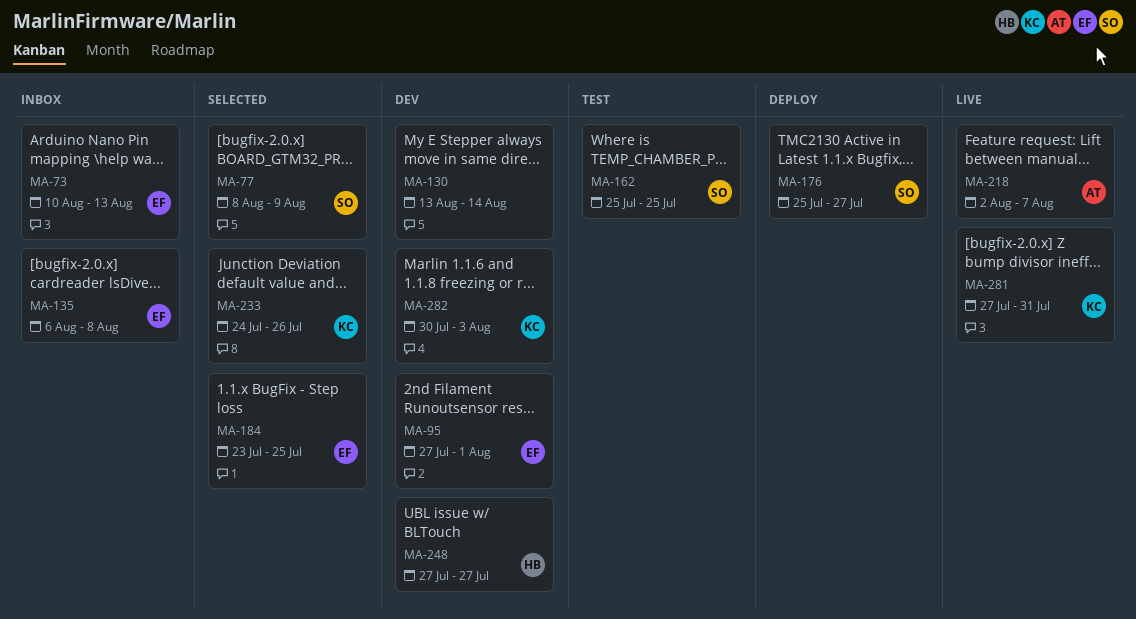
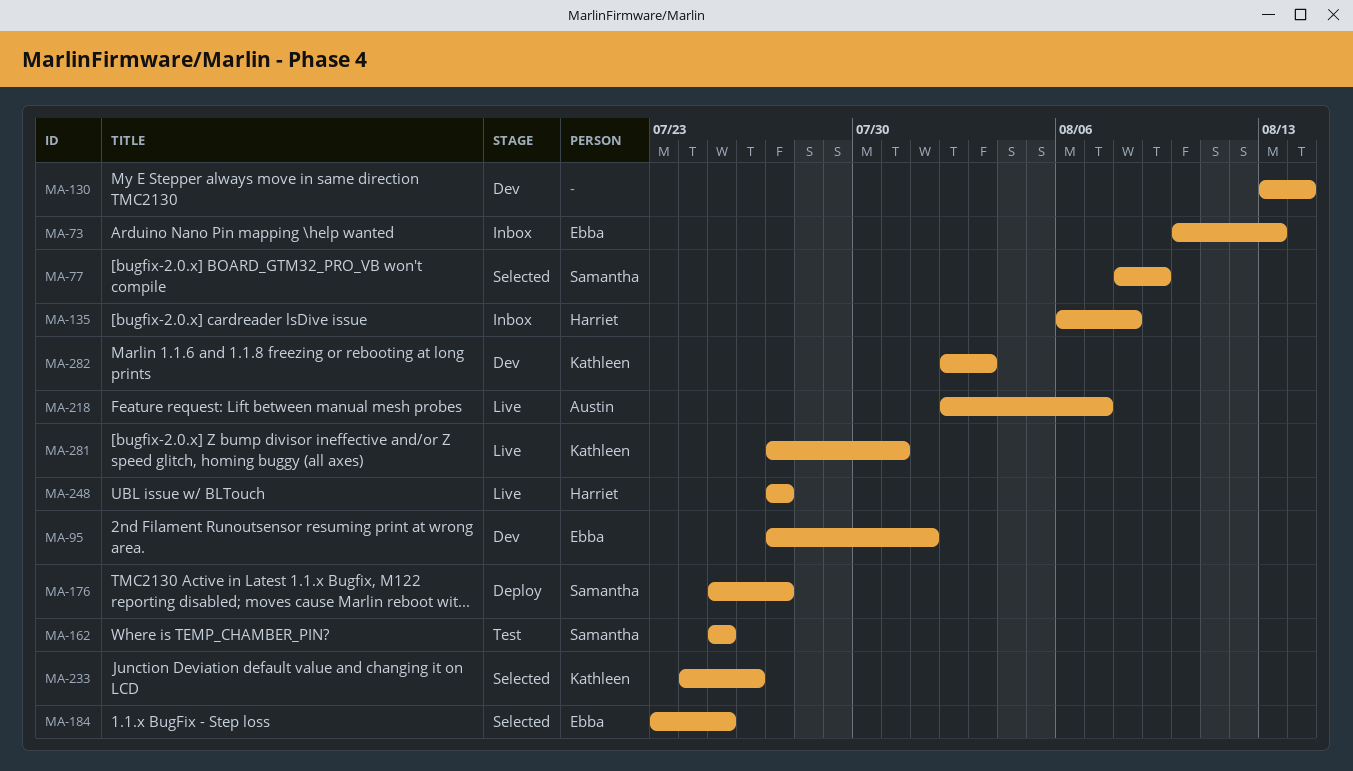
MA-135, owner: Ebba -> Harriet
MA-248, status: Dev -> Live
MA-282, start: Jul 30 -> Aug 2

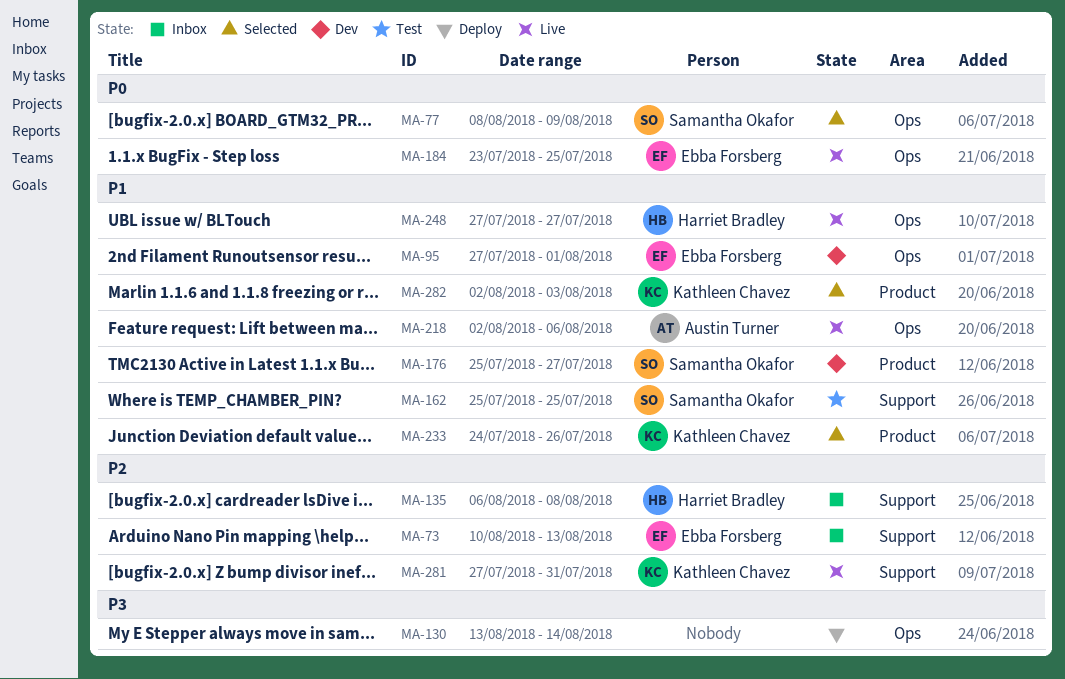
MA-130, status: Dev -> Deploy
MA-176, status: Deploy -> Dev
MA-184, status: Selected -> Live
MA-218, due: Aug 7 -> Aug 6
MA-282, status: Dev -> Selected

